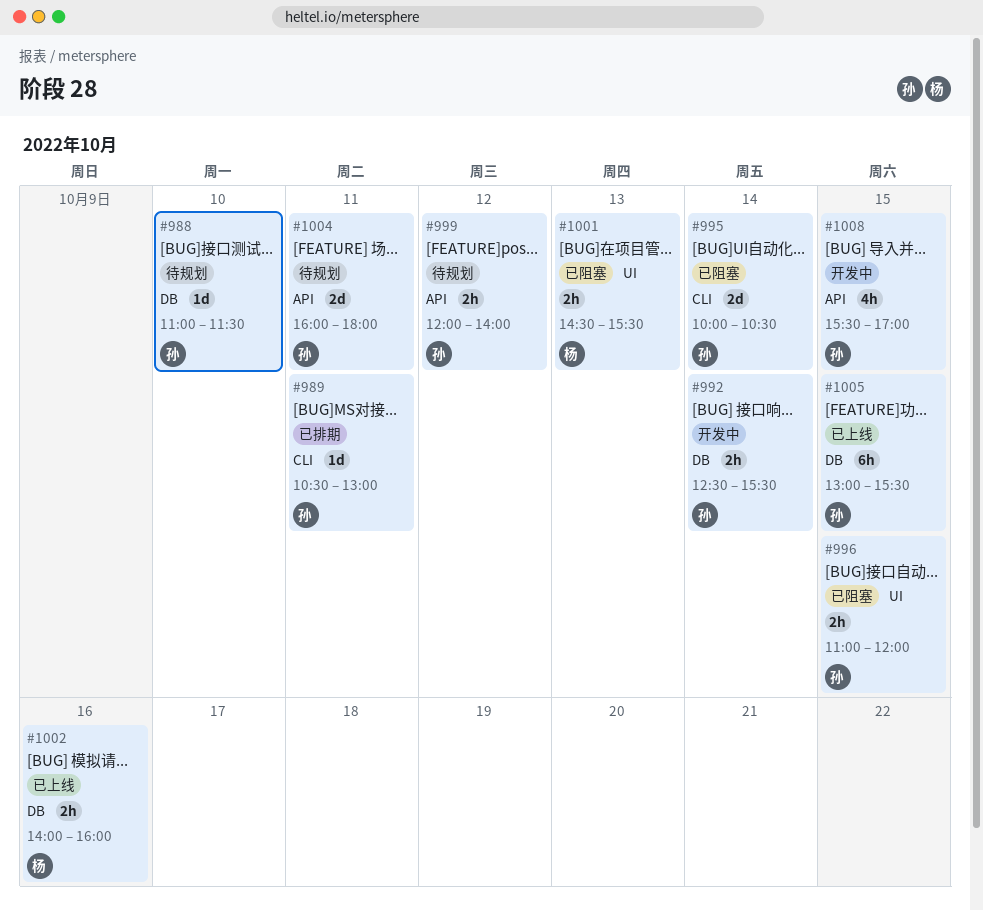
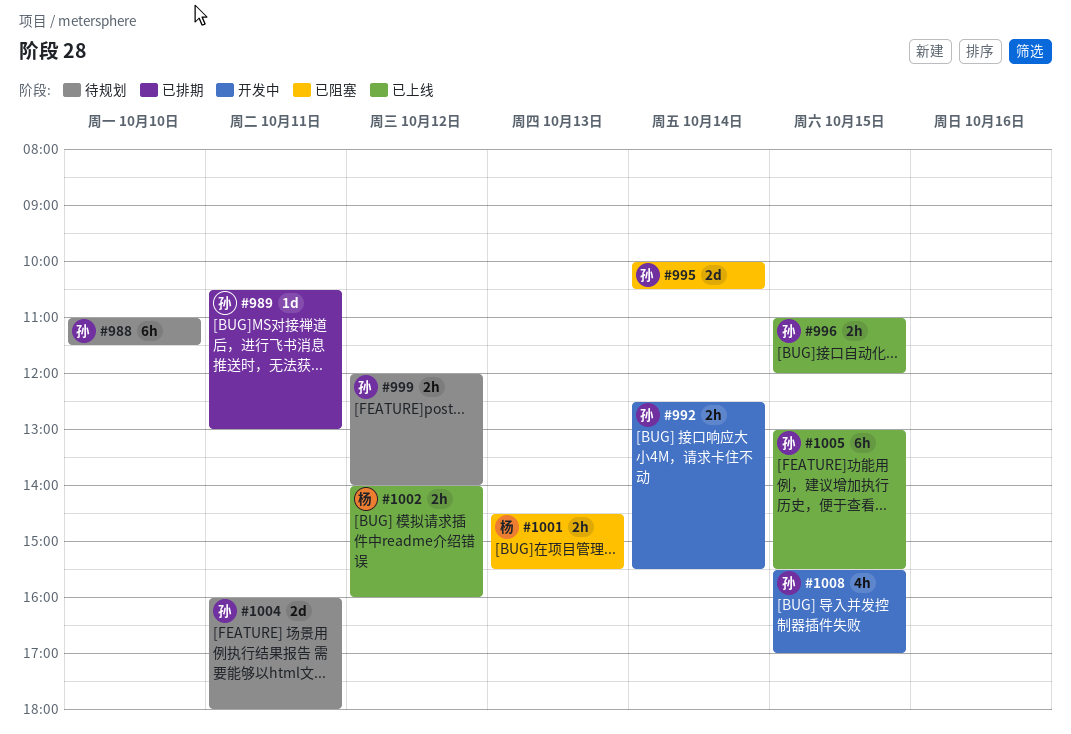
#988, estimate: 1d -> 6h
#996, status: 已阻塞 -> 已上线
#1002, day: Oct 16 -> Oct 12

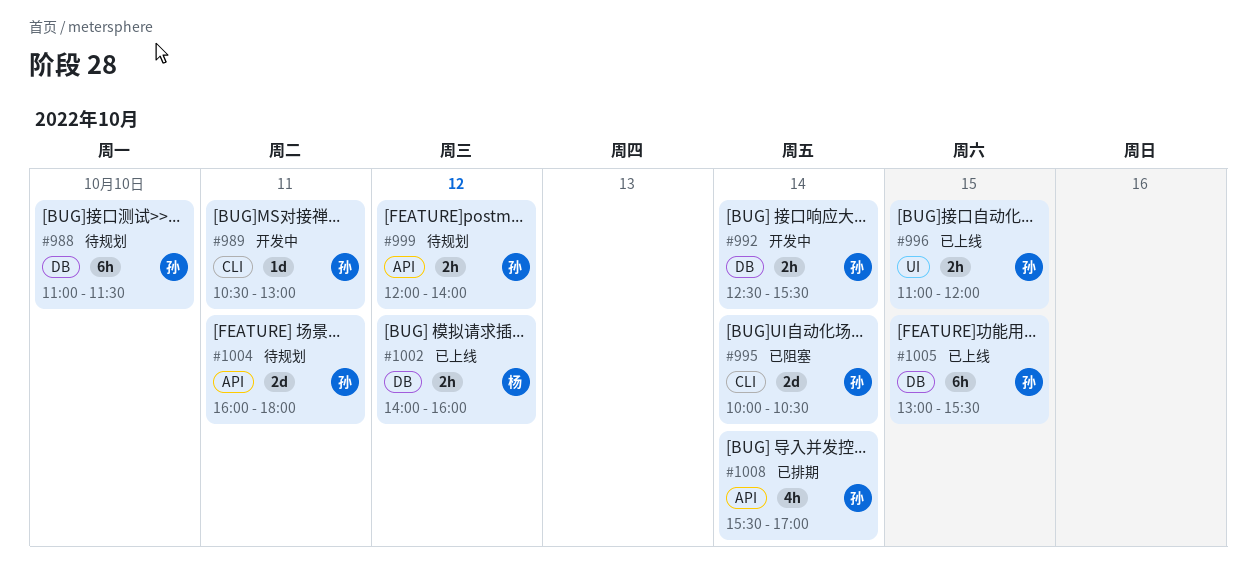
#989, status: 已排期 -> 开发中
#1001: present -> none
#1008, status: 开发中 -> 已排期
#1008, day: Oct 15 -> Oct 14

